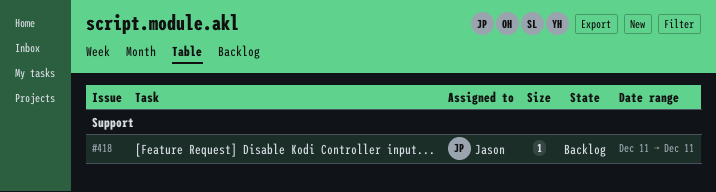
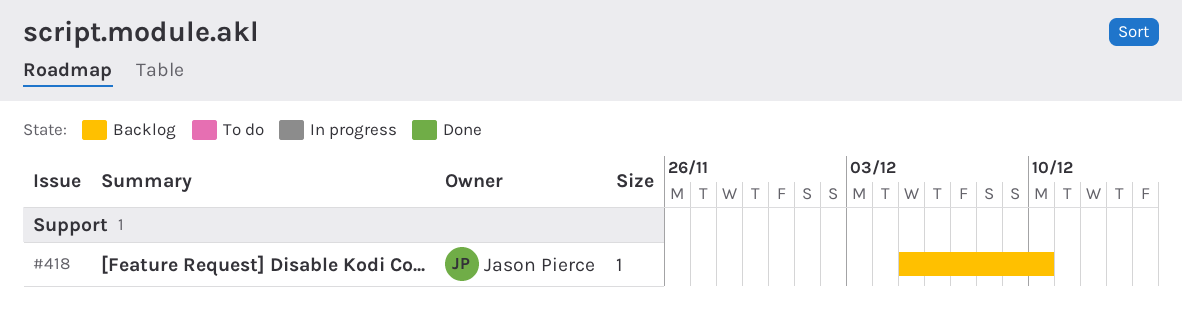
#418, start: Dec 11 -> Dec 5
#418, due: Dec 11 -> Dec 10

